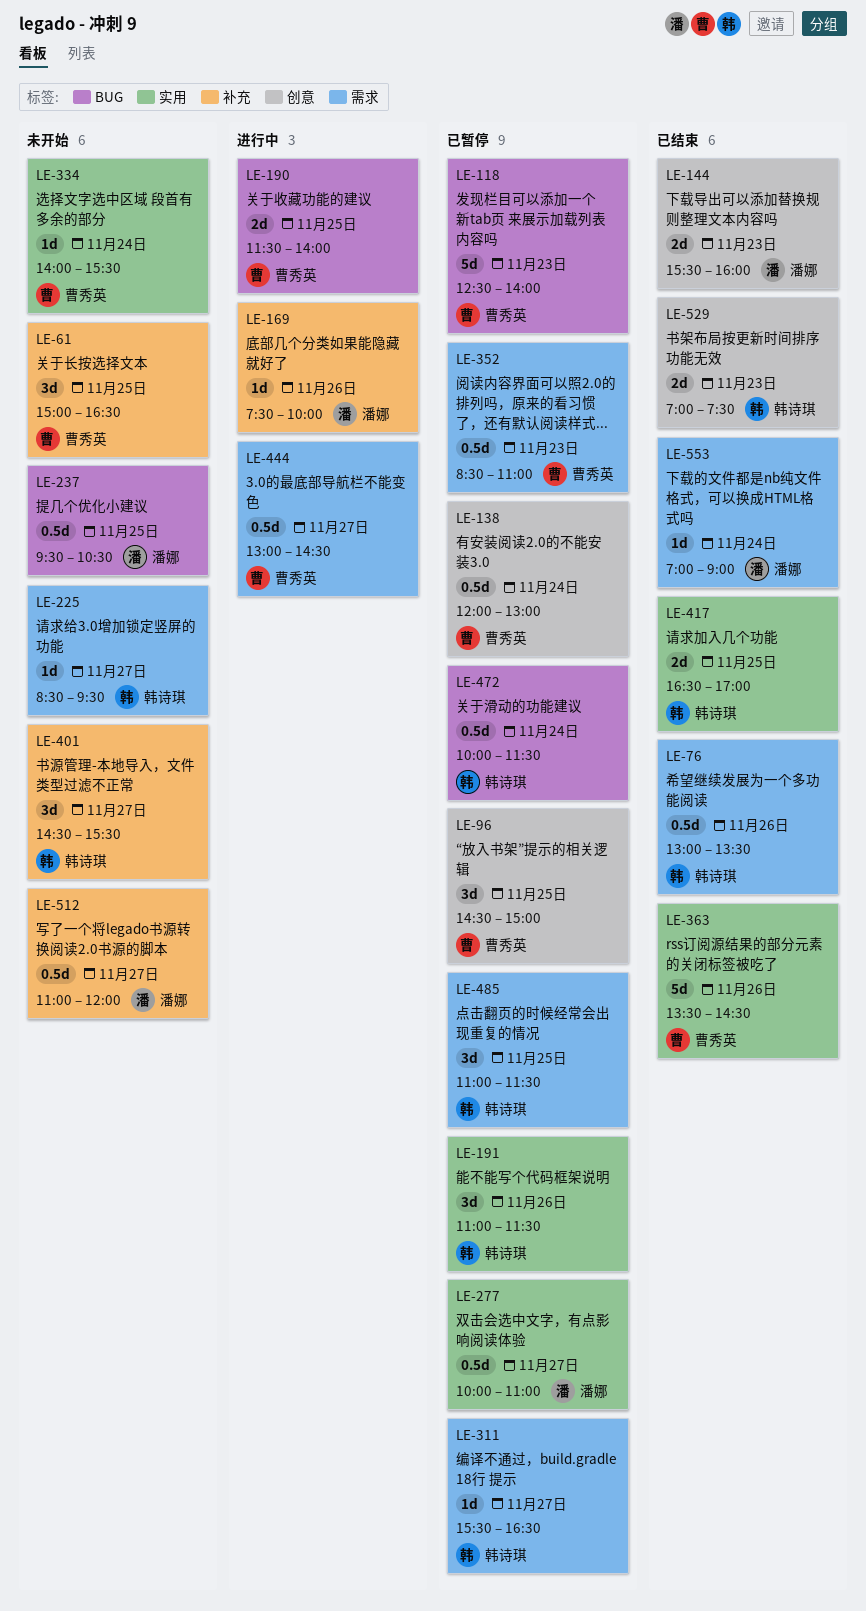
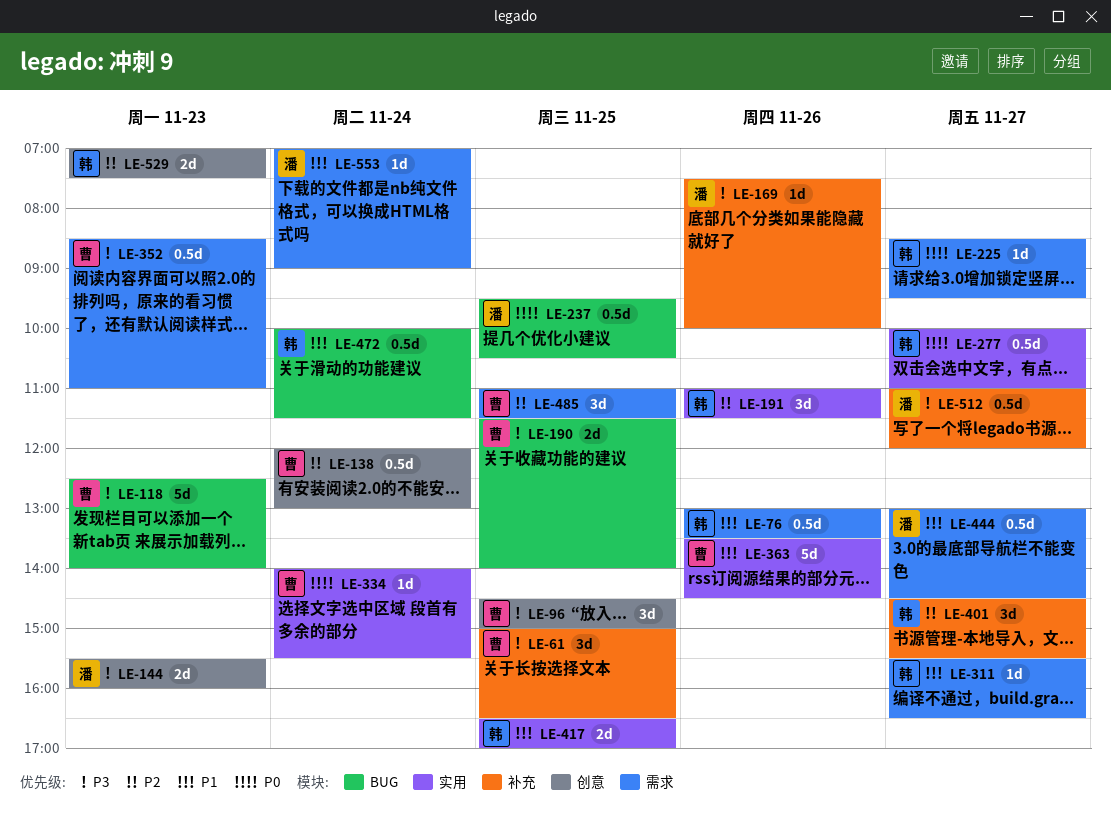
LE-277, owner: 潘娜 -> 韩诗琪
LE-444, owner: 曹秀英 -> 潘娜
LE-485, owner: 韩诗琪 -> 曹秀英

